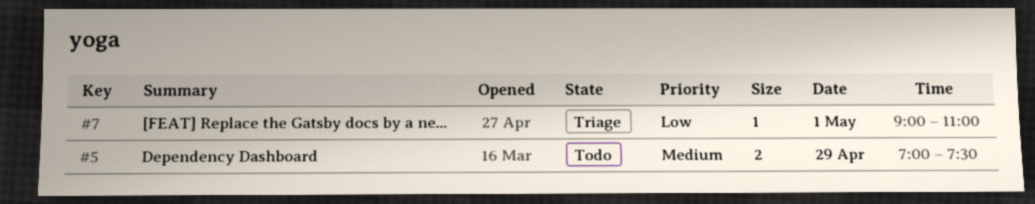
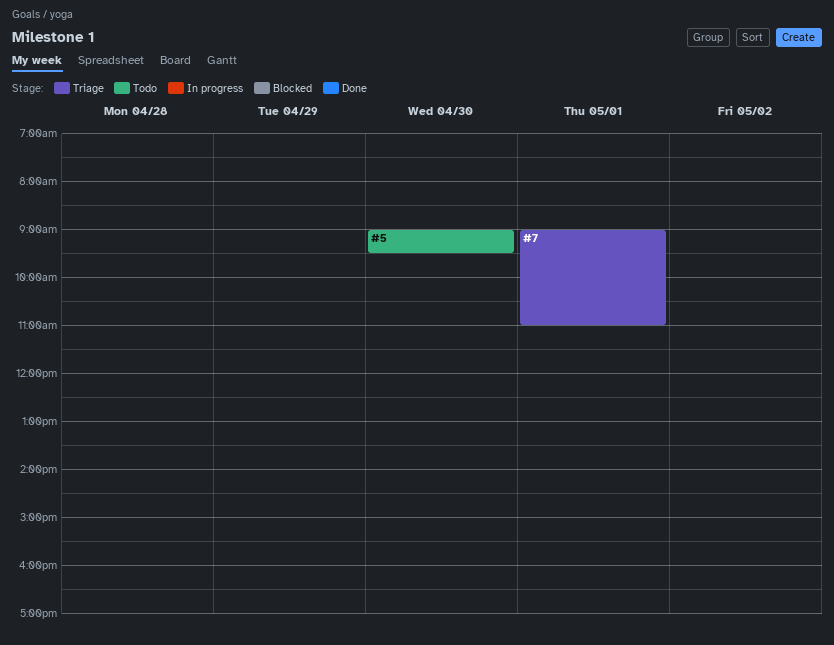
#5, day: Apr 29 -> Apr 30
#5, begins: 07:00 -> 09:00
#5, ends: 07:30 -> 09:30

